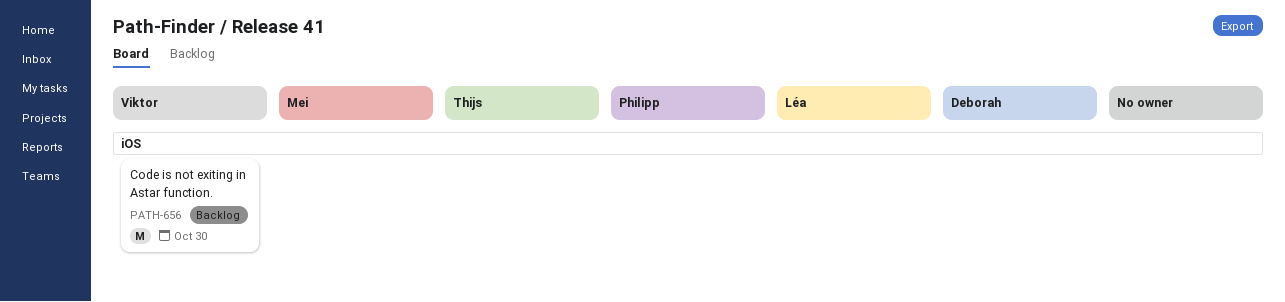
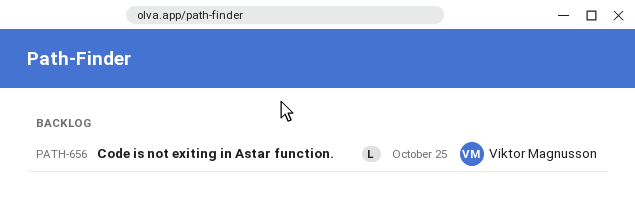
PATH-656, estimate: M -> L
PATH-656, due: Oct 30 -> Oct 25

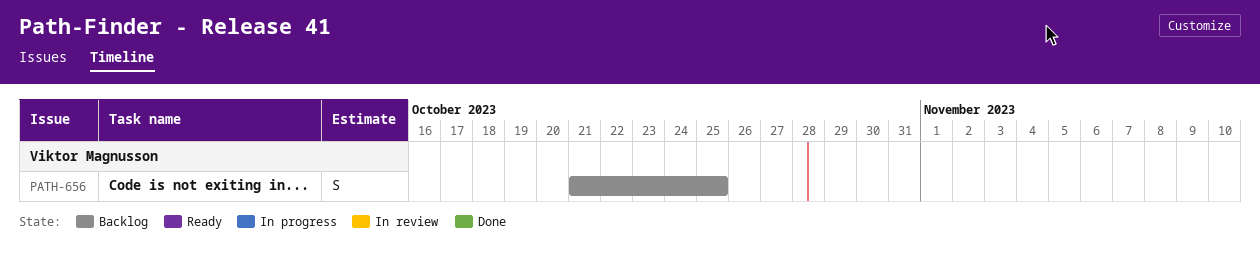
PATH-656, estimate: L -> S

